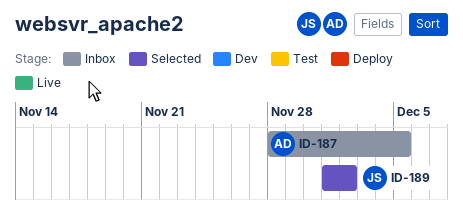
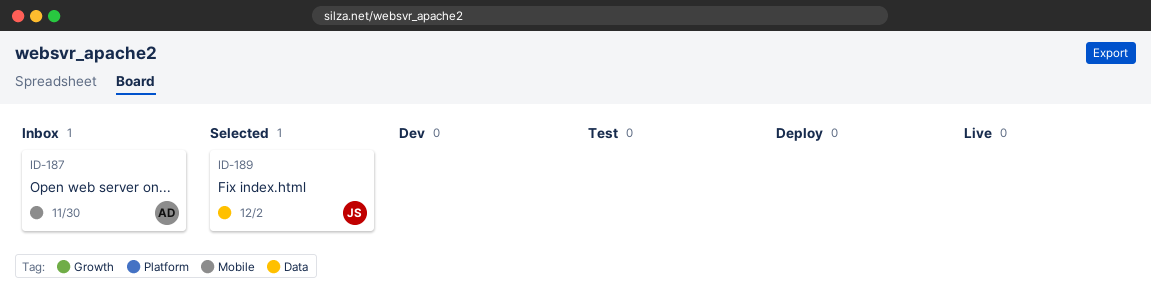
ID-187, due: Dec 5 -> Nov 30

